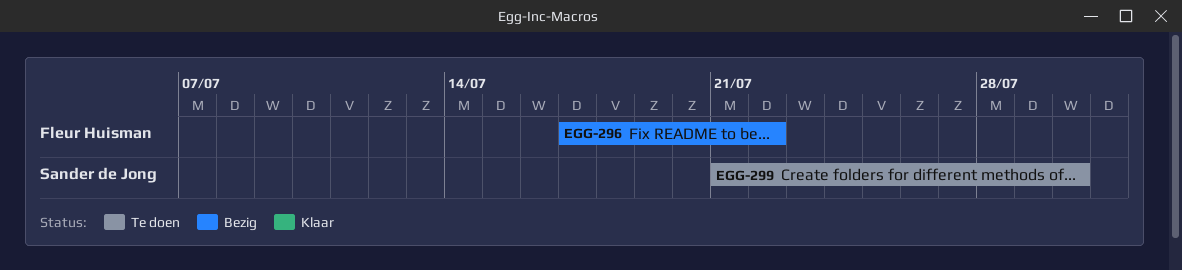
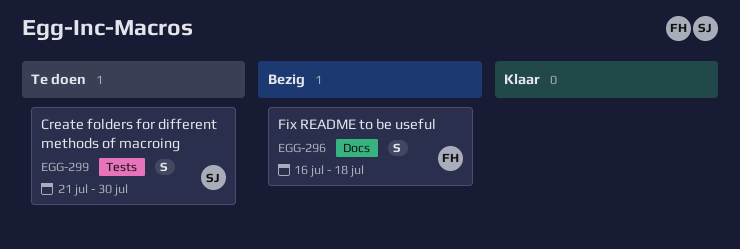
EGG-296, start: Jul 17 -> Jul 16
EGG-296, due: Jul 22 -> Jul 18

